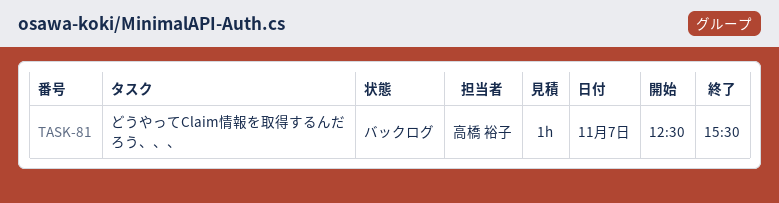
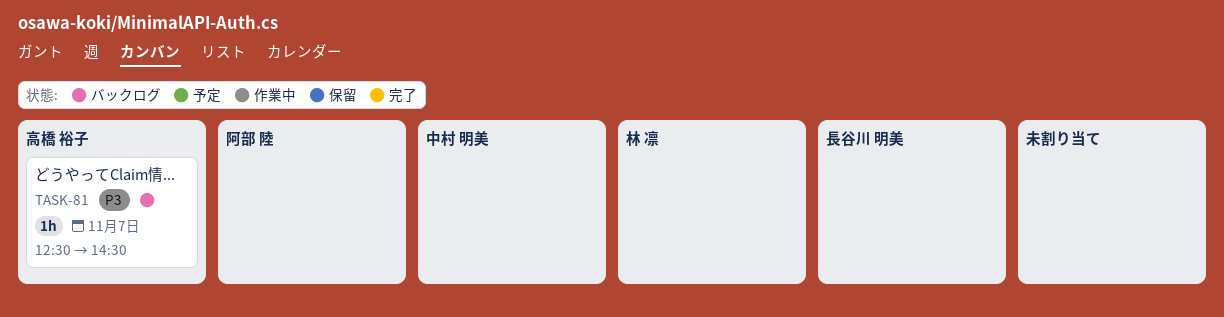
TASK-81, ends: 15:30 -> 14:30

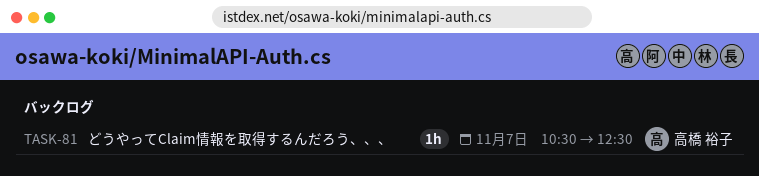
TASK-81, begins: 12:30 -> 10:30
TASK-81, ends: 14:30 -> 12:30

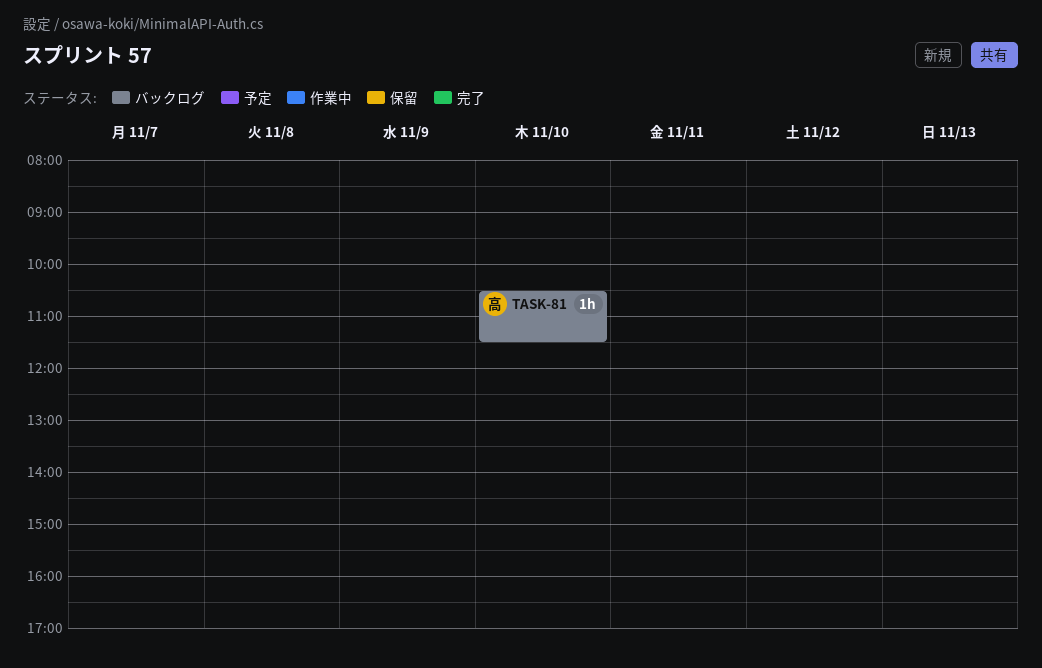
TASK-81, day: Nov 7 -> Nov 10
TASK-81, ends: 12:30 -> 11:30

